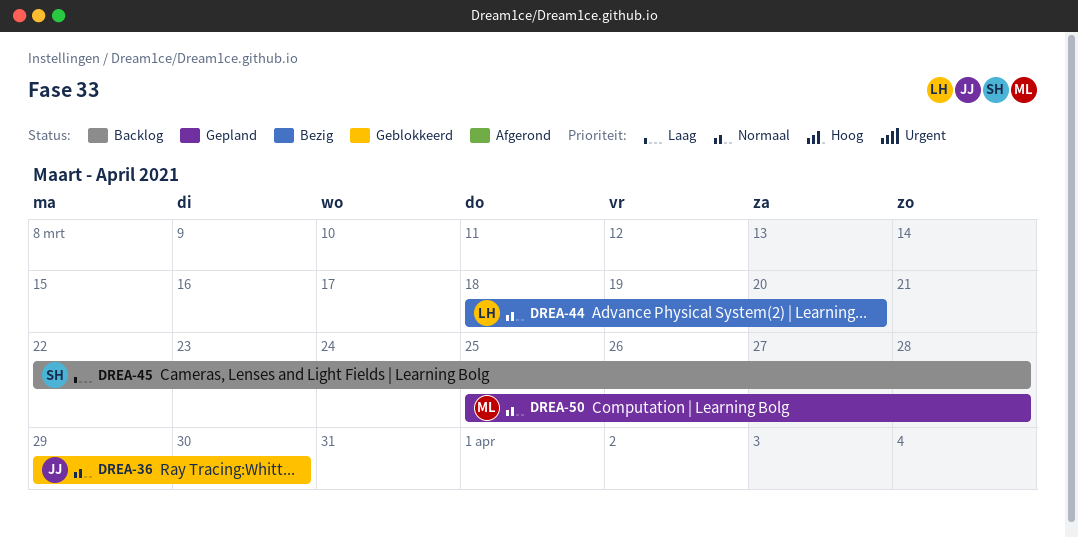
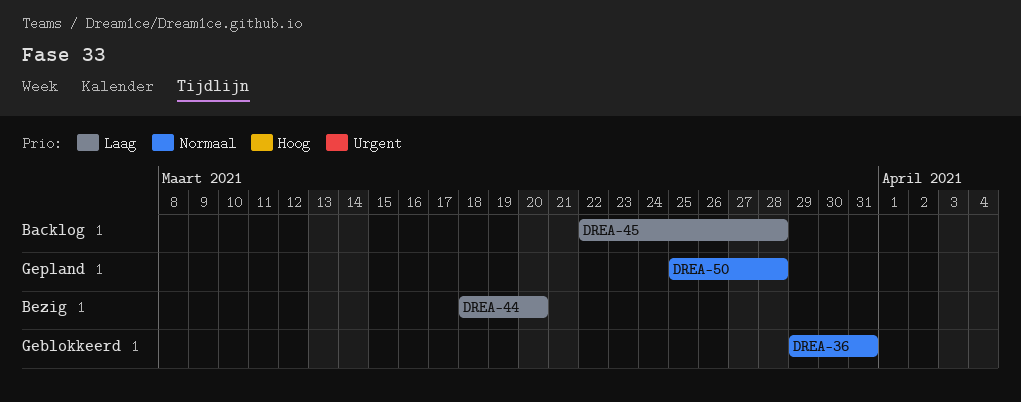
DREA-36, due: Mar 30 -> Mar 31
DREA-44, priority: Normaal -> Laag

